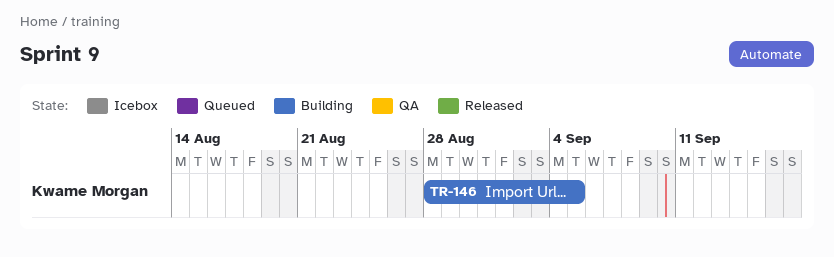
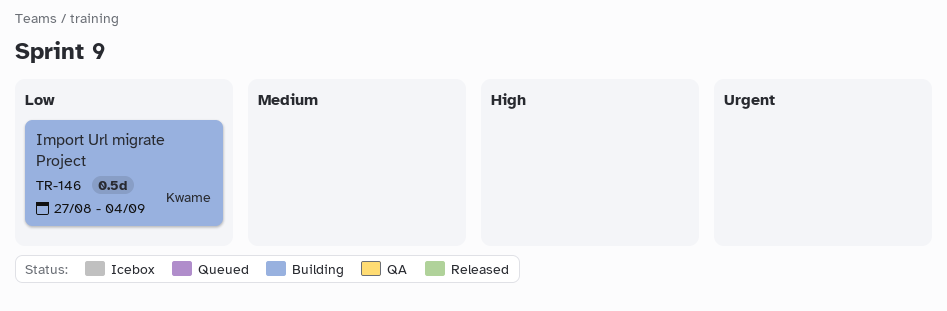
TR-146, start: Aug 28 -> Aug 27
TR-146, due: Sep 5 -> Sep 4

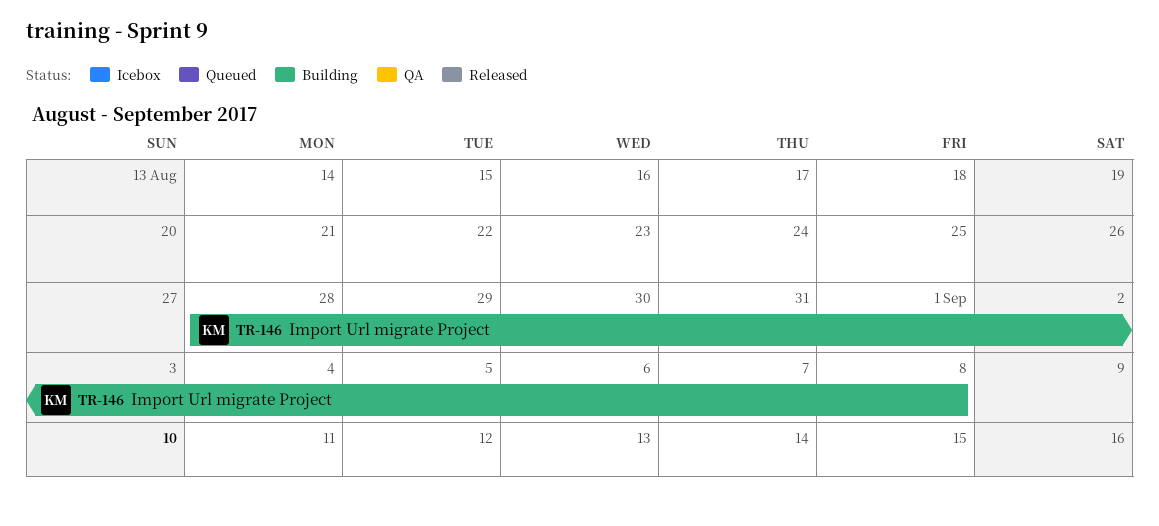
TR-146, start: Aug 27 -> Aug 28
TR-146, due: Sep 4 -> Sep 8

